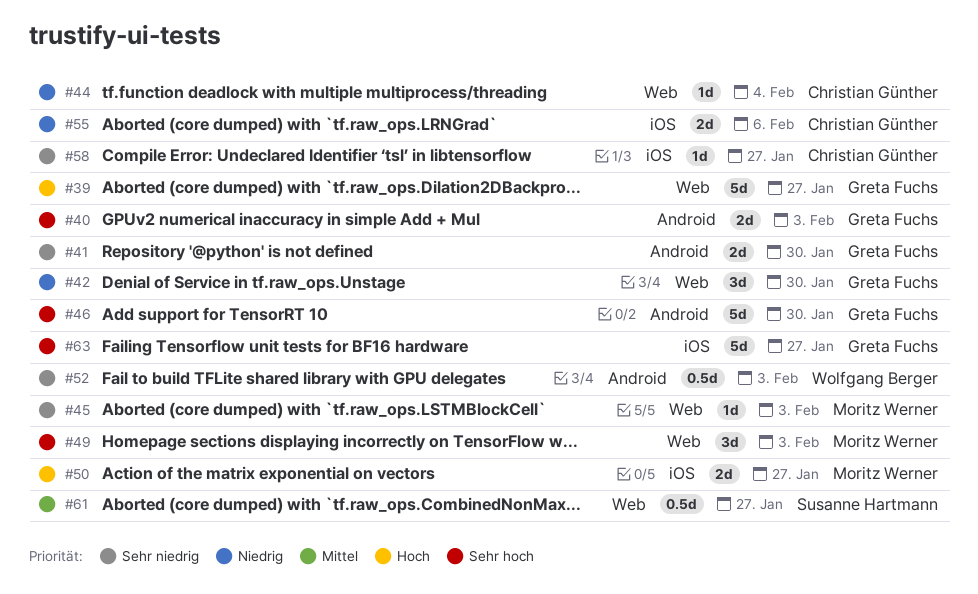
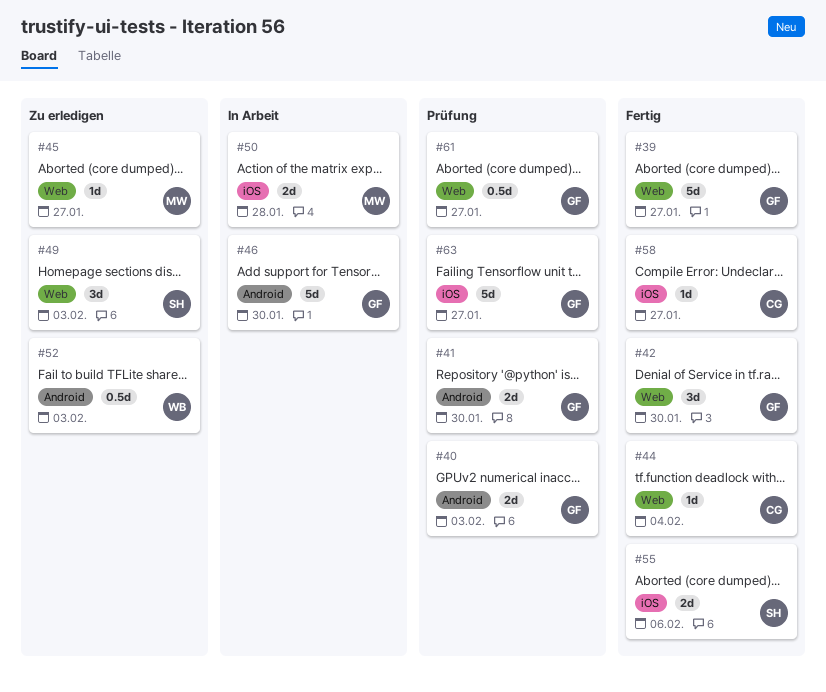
#45, due: Feb 3 -> Jan 27
#49, owner: Moritz Werner -> Susanne Hartmann
#50, due: Jan 27 -> Jan 28
#55, owner: Christian Günther -> Susanne Hartmann
#61, owner: Susanne Hartmann -> Greta Fuchs

